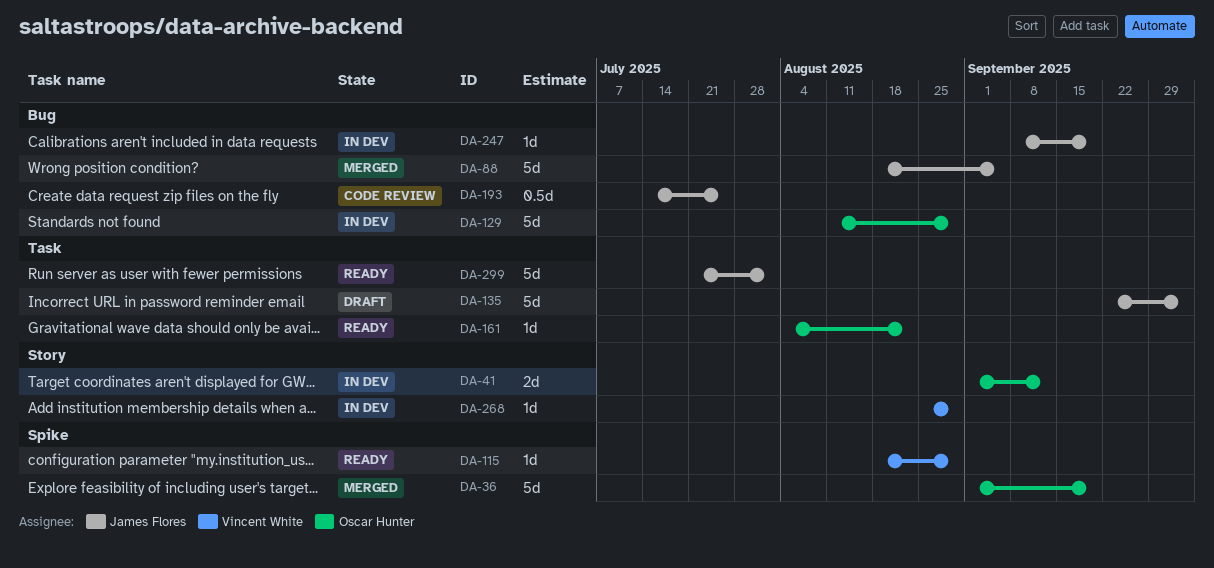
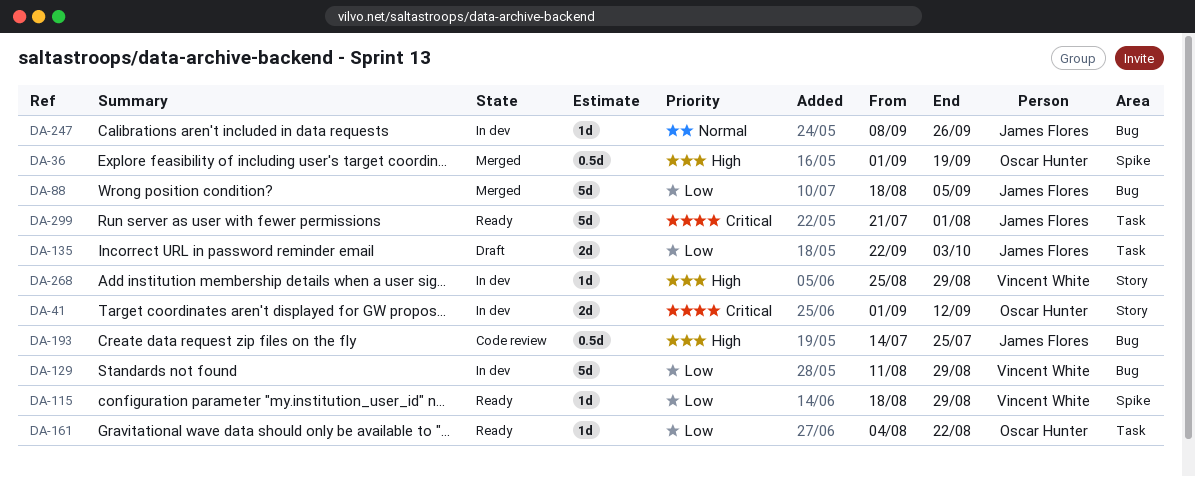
DA-36, estimate: 5d -> 0.5d
DA-129, owner: Oscar Hunter -> Vincent White
DA-135, estimate: 5d -> 2d
DA-247, due: Sep 19 -> Sep 26

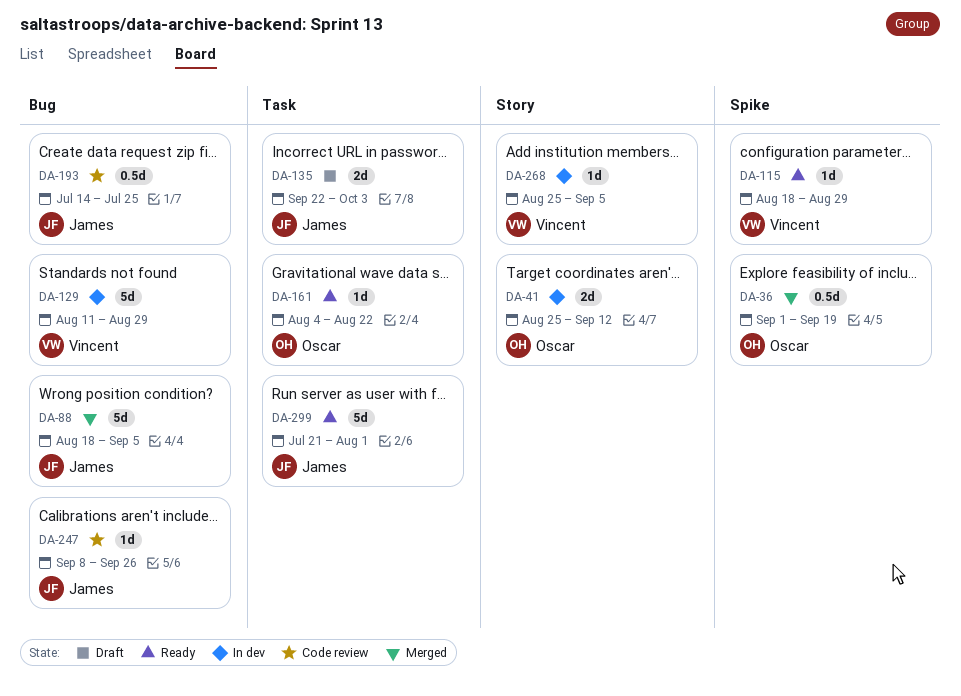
DA-41, start: Sep 1 -> Aug 25
DA-247, status: In dev -> Code review
DA-268, due: Aug 29 -> Sep 5

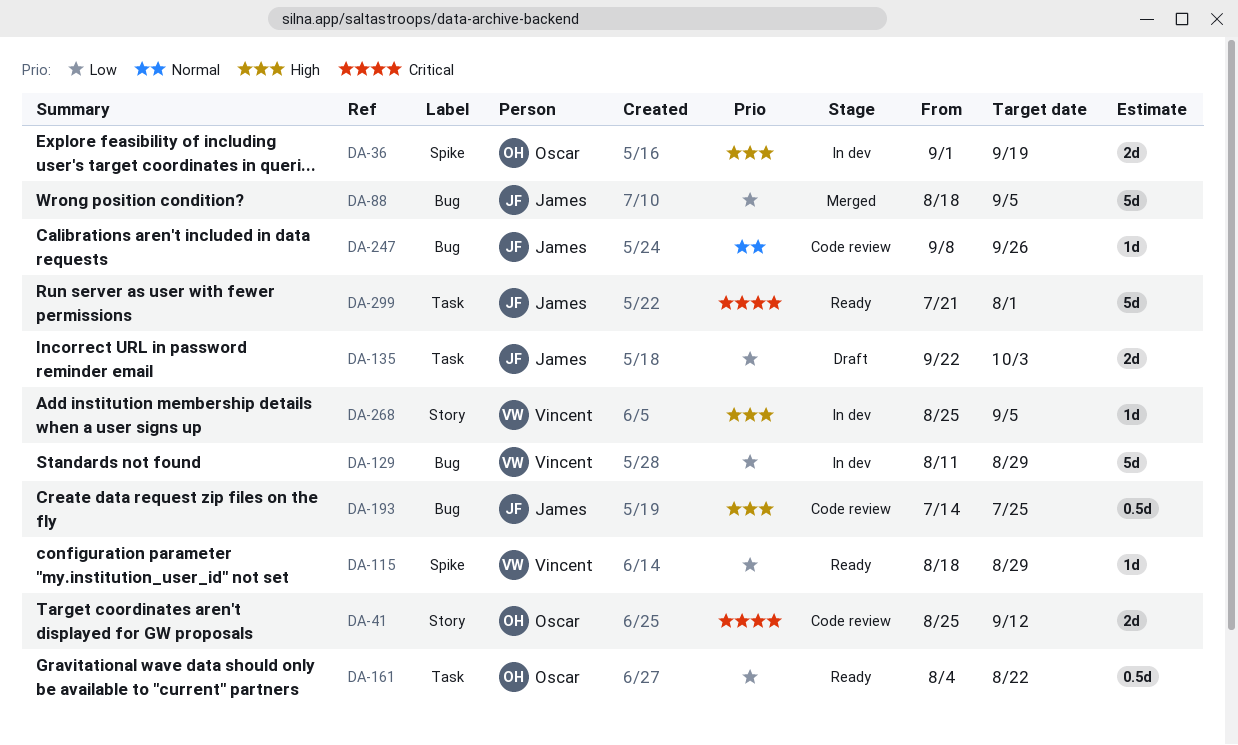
DA-36, status: Merged -> In dev
DA-36, estimate: 0.5d -> 2d
DA-41, status: In dev -> Code review
DA-161, estimate: 1d -> 0.5d

